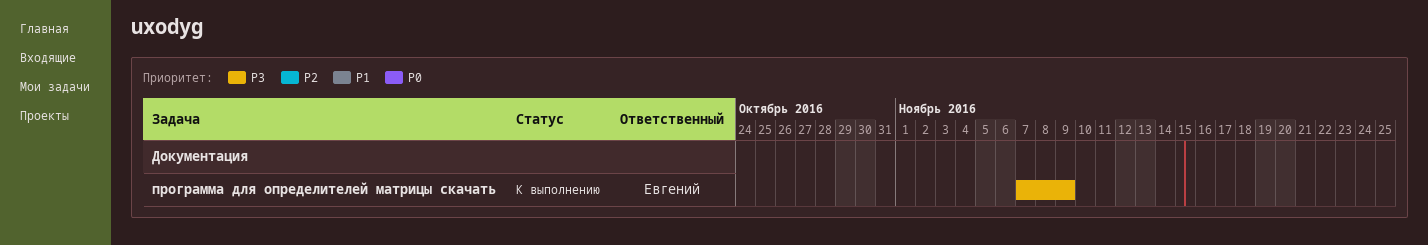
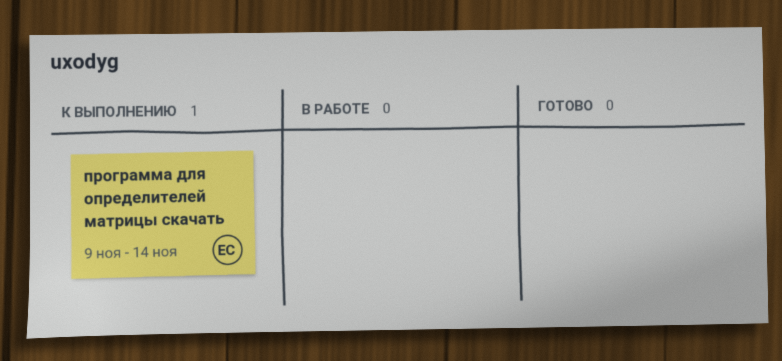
программа для определителей матрицы скачать, start: Nov 7 -> Nov 9
программа для определителей матрицы скачать, due: Nov 9 -> Nov 14

